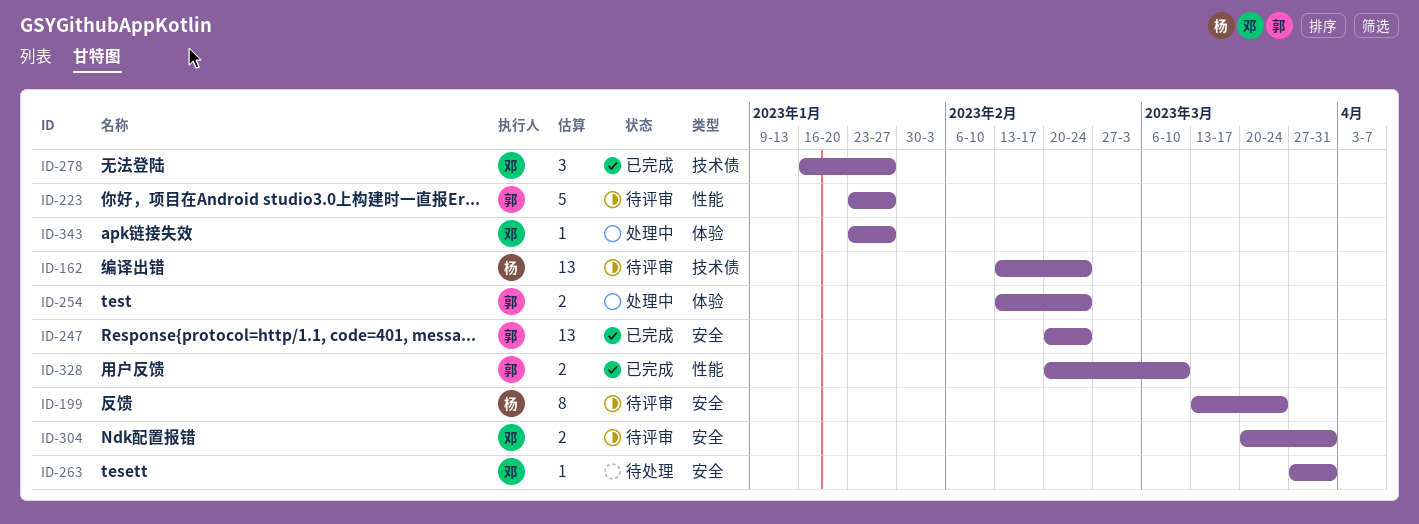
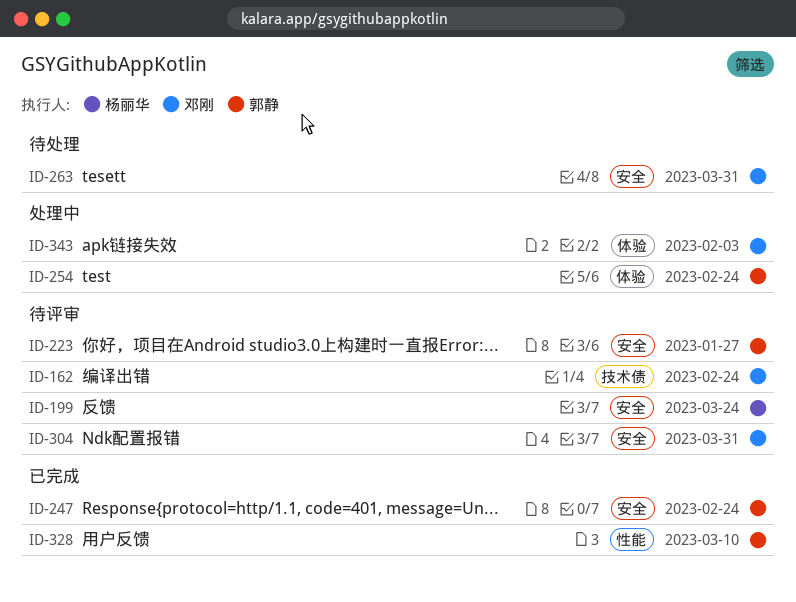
ID-162, owner: 杨丽华 -> 邓刚
ID-223, label: 性能 -> 安全
ID-278: present -> none
ID-343, due: Jan 27 -> Feb 3

